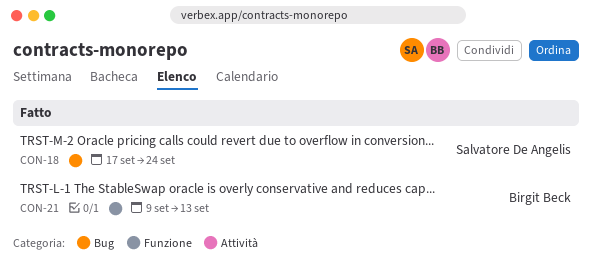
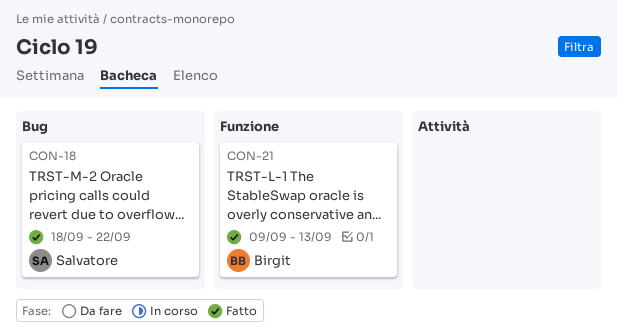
CON-18, start: Sep 17 -> Sep 18
CON-18, due: Sep 24 -> Sep 22

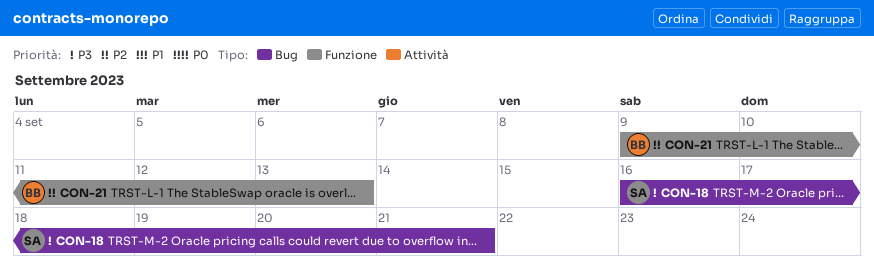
CON-18, start: Sep 18 -> Sep 16
CON-18, due: Sep 22 -> Sep 21

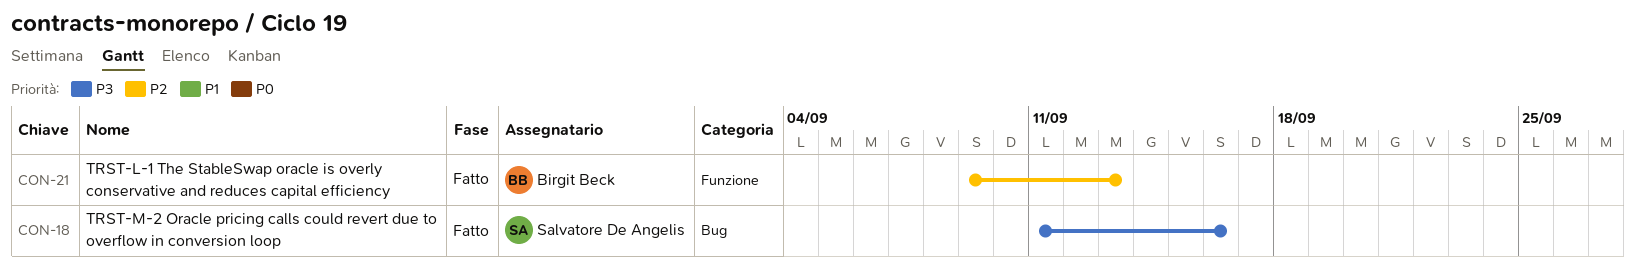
CON-18, start: Sep 16 -> Sep 11
CON-18, due: Sep 21 -> Sep 16

